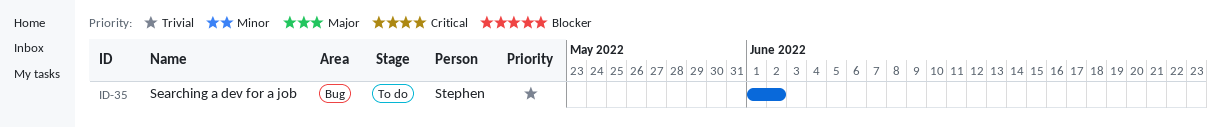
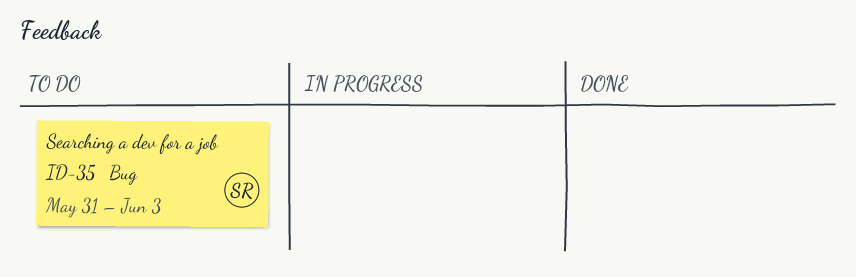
ID-35, start: Jun 1 -> May 31
ID-35, due: Jun 2 -> Jun 3

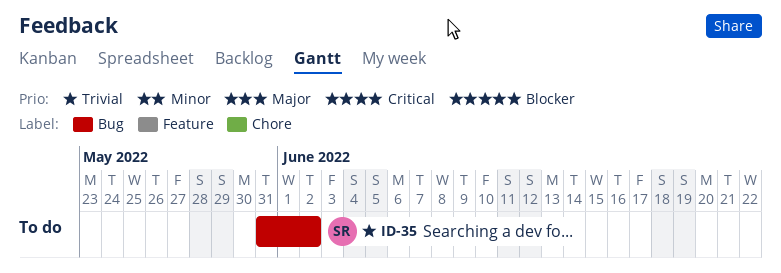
ID-35, due: Jun 3 -> Jun 2

